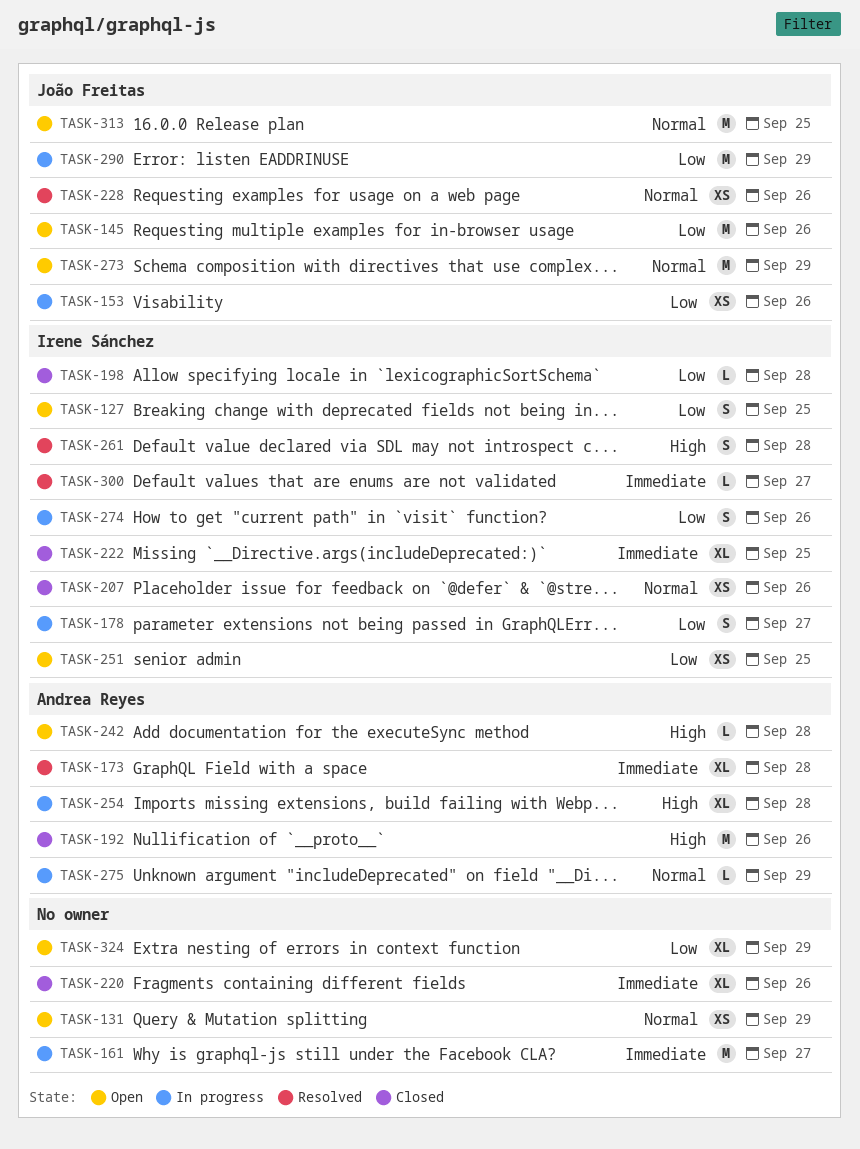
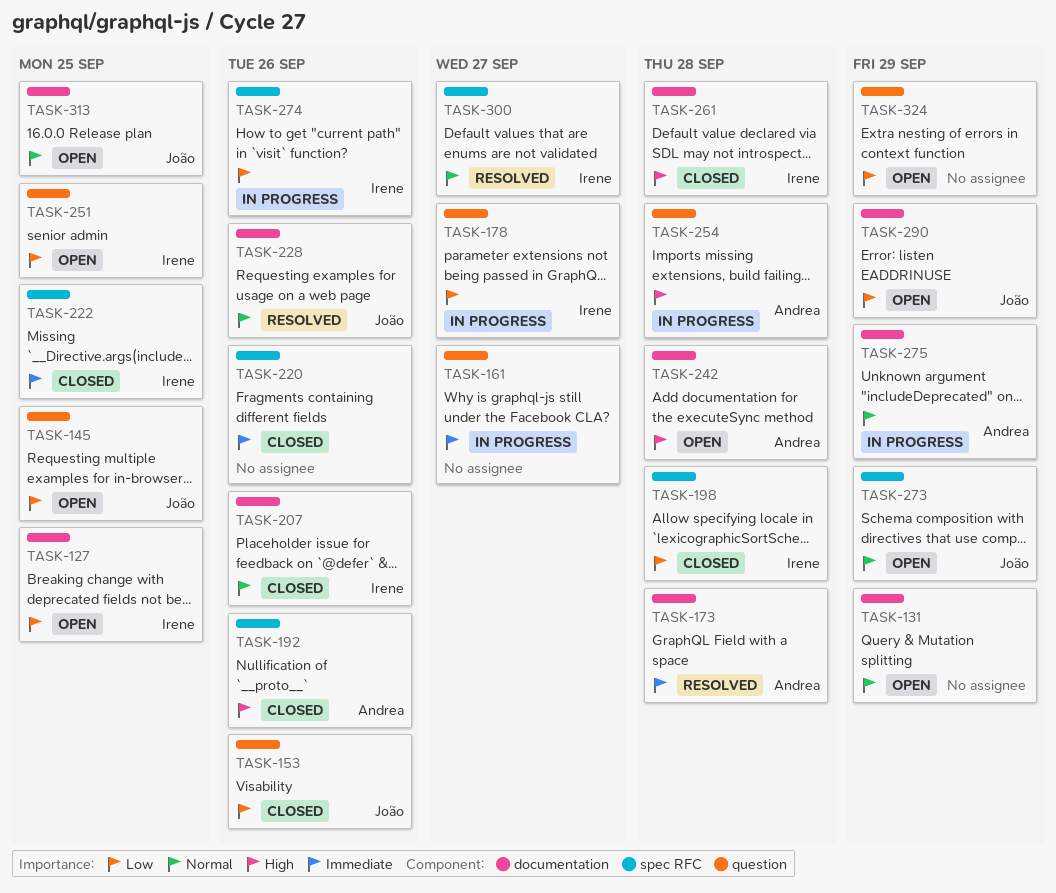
TASK-145, due: Sep 26 -> Sep 25
TASK-153, status: In progress -> Closed
TASK-261, status: Resolved -> Closed
TASK-290, status: In progress -> Open
TASK-300, priority: Immediate -> Normal

